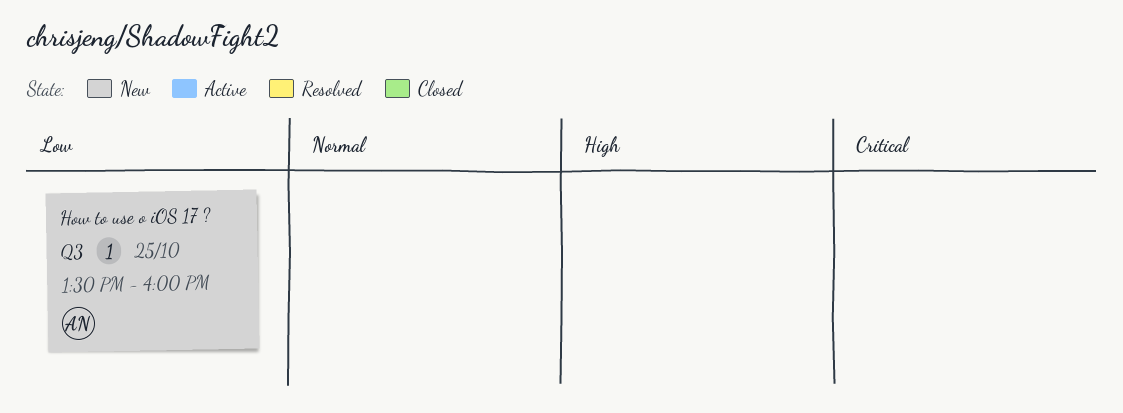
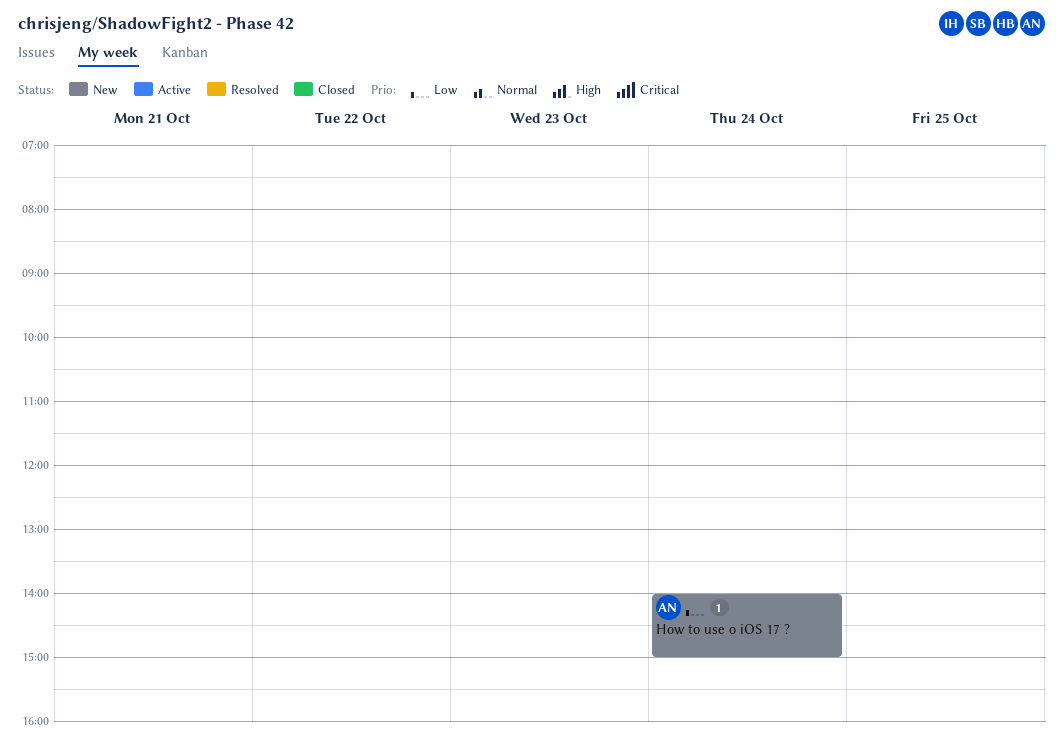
How to use o iOS 17 ?, day: Oct 25 -> Oct 24
How to use o iOS 17 ?, begins: 13:30 -> 14:00
How to use o iOS 17 ?, ends: 16:00 -> 15:00

